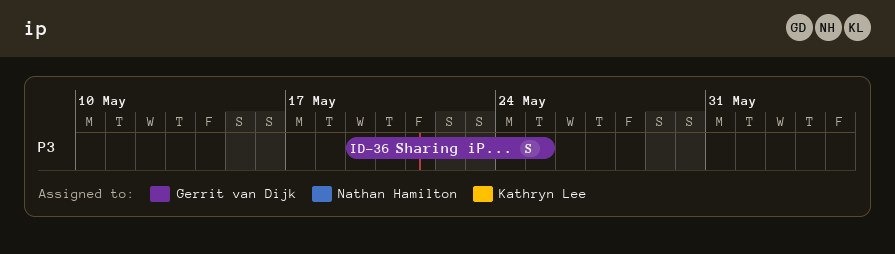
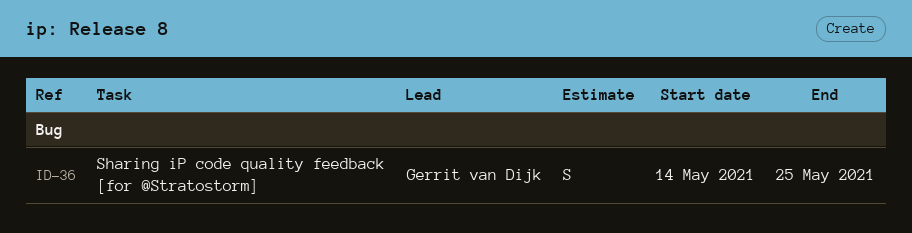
ID-36, start: May 19 -> May 14

